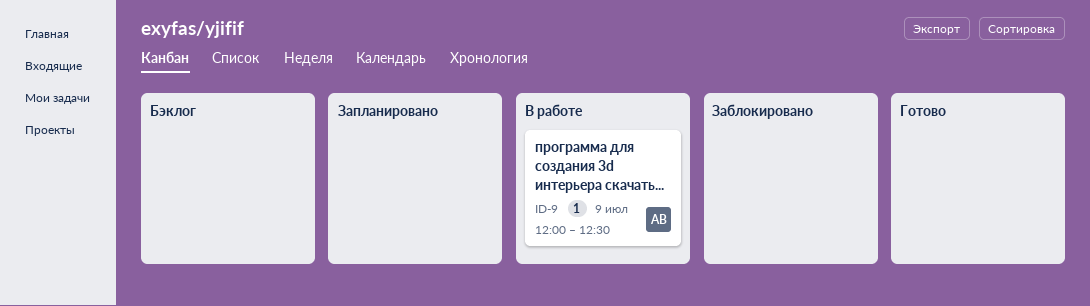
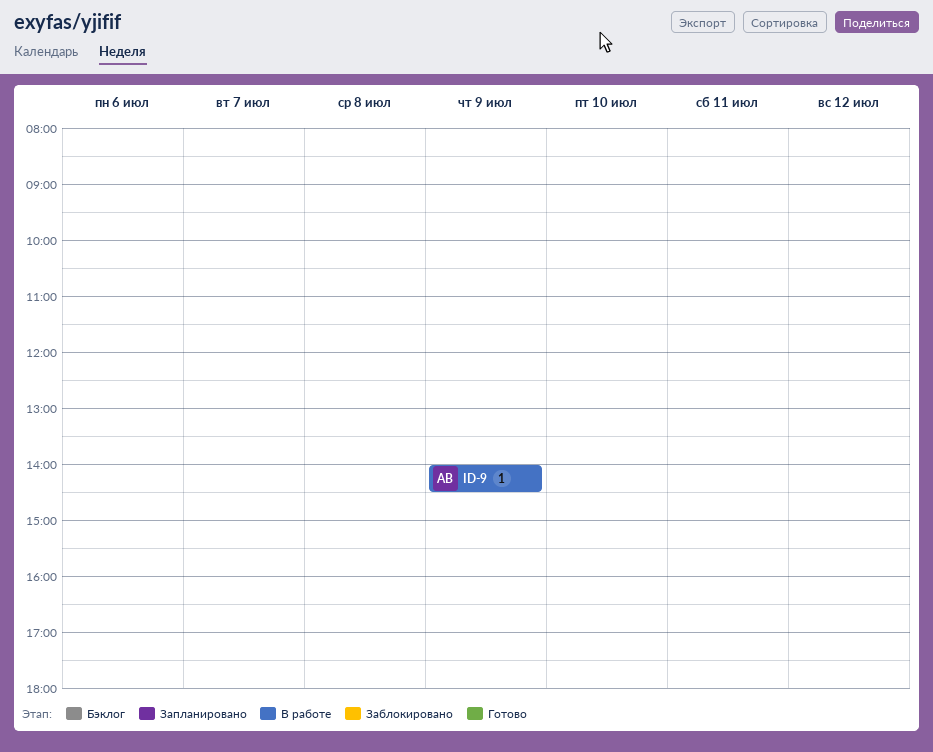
ID-9, begins: 12:00 -> 14:00
ID-9, ends: 12:30 -> 14:30

